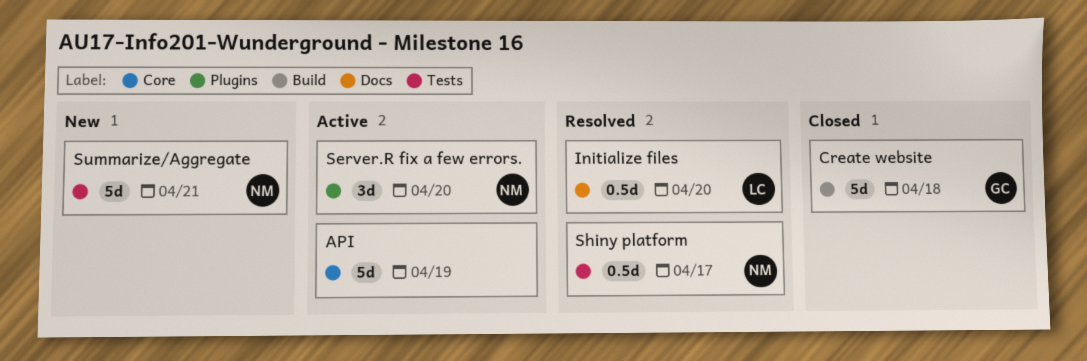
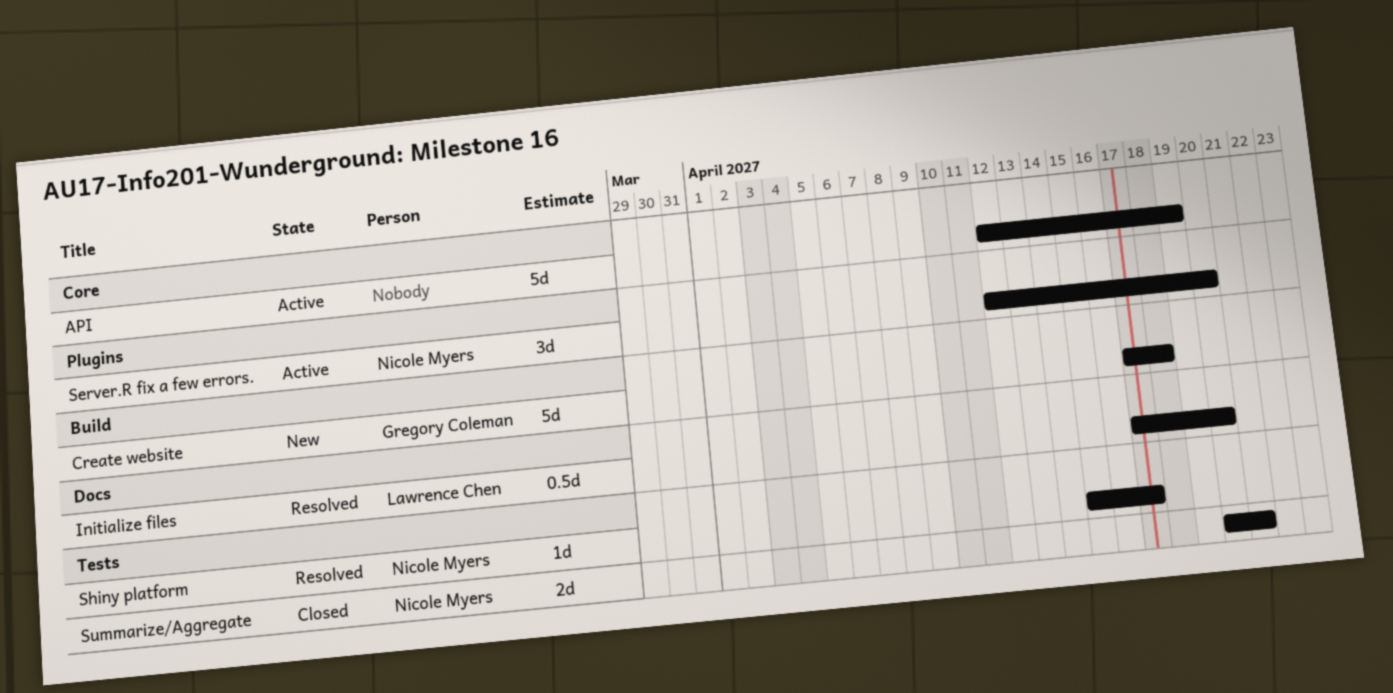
Create website, status: Closed -> New
Shiny platform, estimate: 0.5d -> 1d
Summarize/Aggregate, status: New -> Closed
Summarize/Aggregate, estimate: 5d -> 2d

